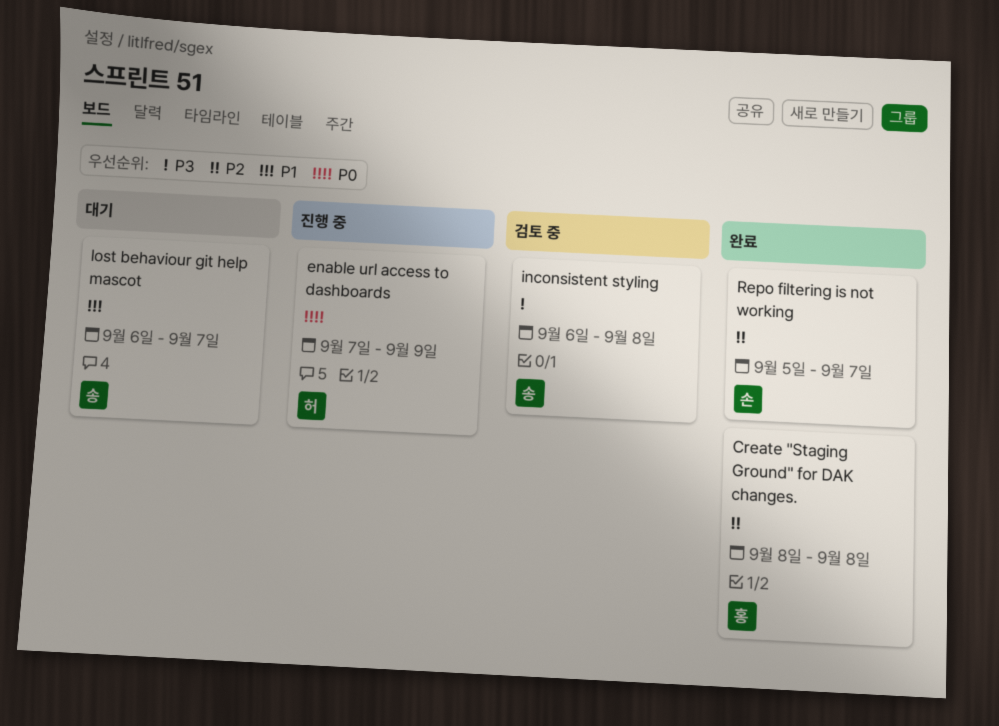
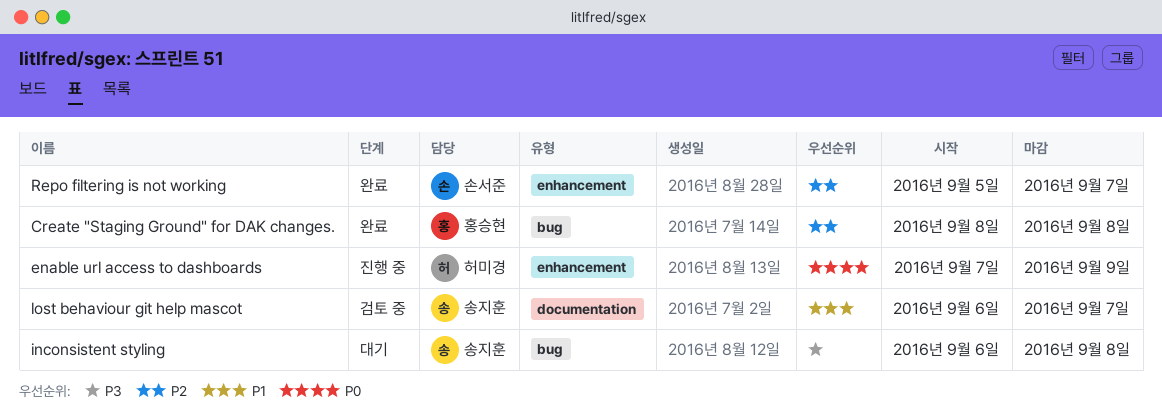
inconsistent styling, status: 검토 중 -> 대기
lost behaviour git help mascot, status: 대기 -> 검토 중

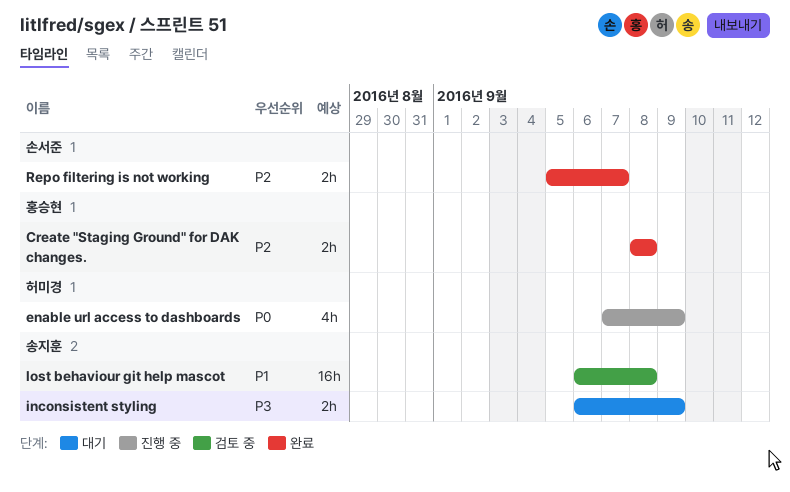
inconsistent styling, due: Sep 8 -> Sep 9
lost behaviour git help mascot, due: Sep 7 -> Sep 8

